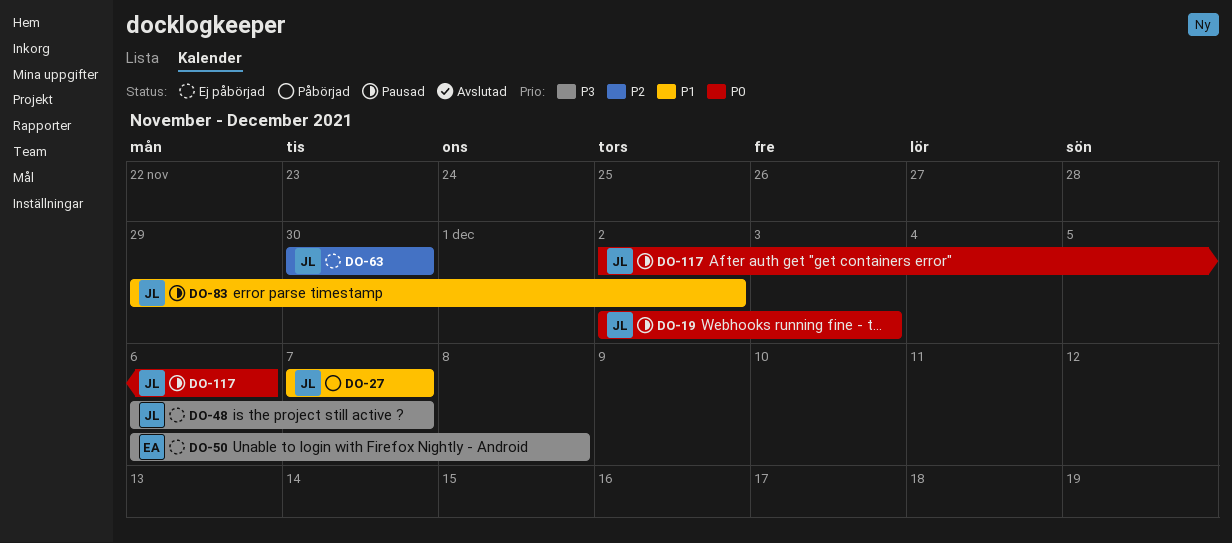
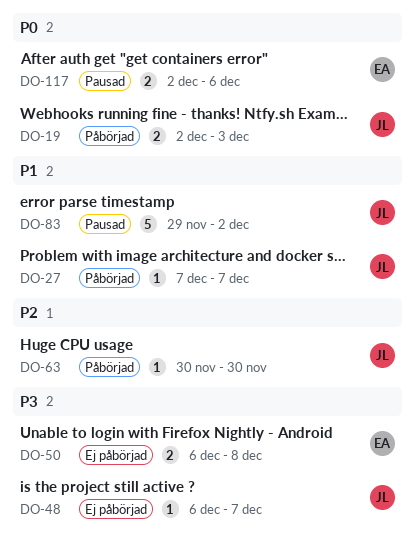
DO-19, status: Pausad -> Påbörjad
DO-63, status: Ej påbörjad -> Påbörjad
DO-117, owner: JL -> EA

